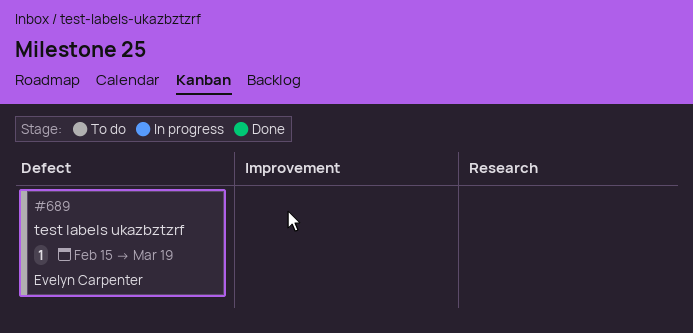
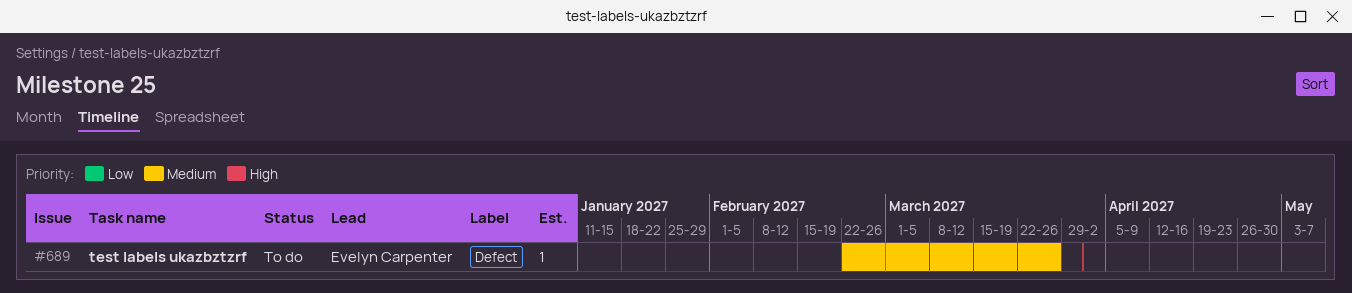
#689, start: Feb 15 -> Feb 22
#689, due: Mar 19 -> Mar 26

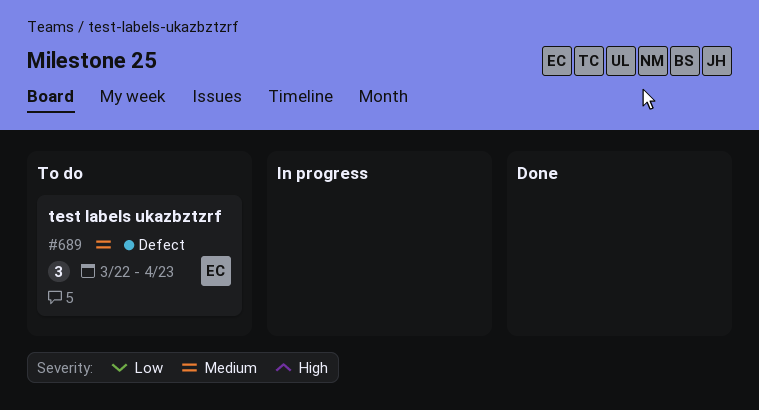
#689, estimate: 1 -> 3
#689, start: Feb 22 -> Mar 22
#689, due: Mar 26 -> Apr 23

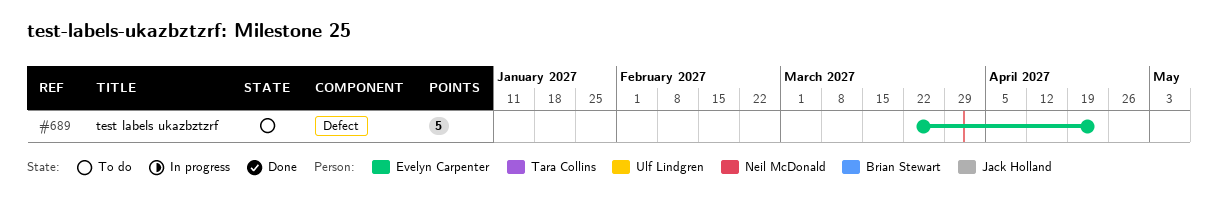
#689, estimate: 3 -> 5

